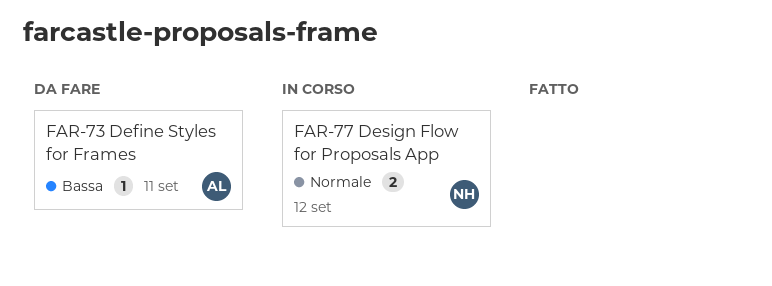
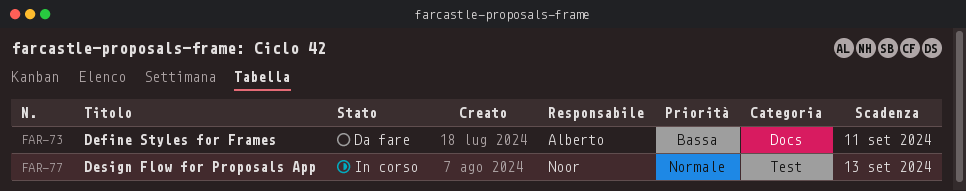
FAR-77, due: Sep 12 -> Sep 13

